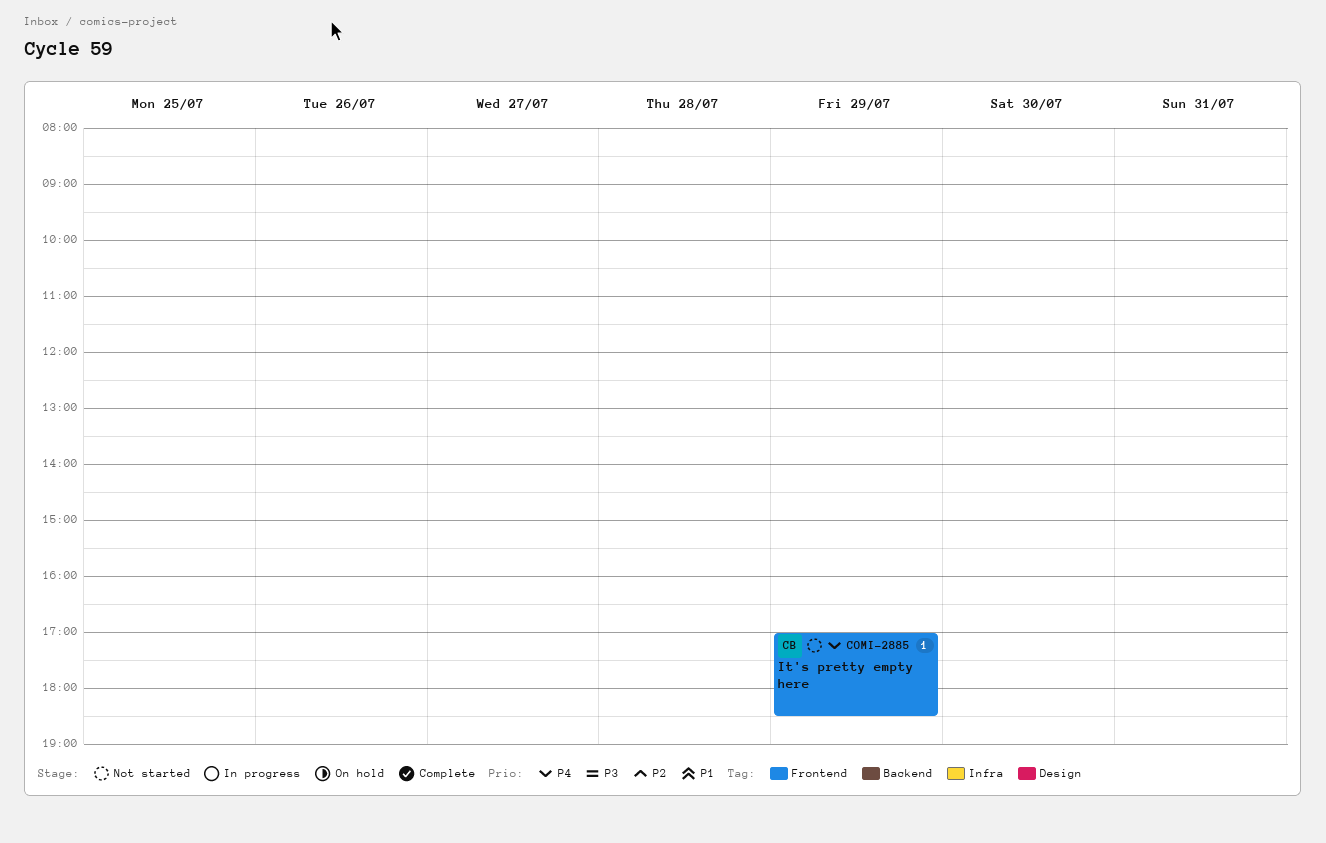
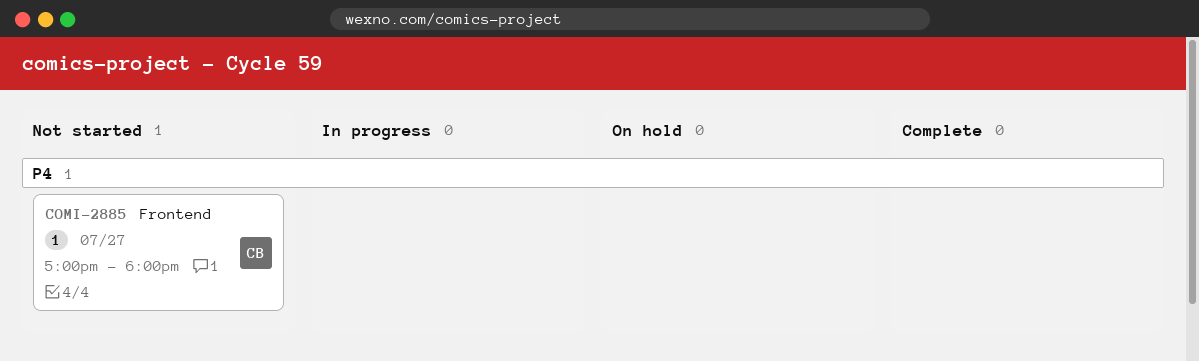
COMI-2885, day: Jul 29 -> Jul 27
COMI-2885, ends: 18:30 -> 18:00

